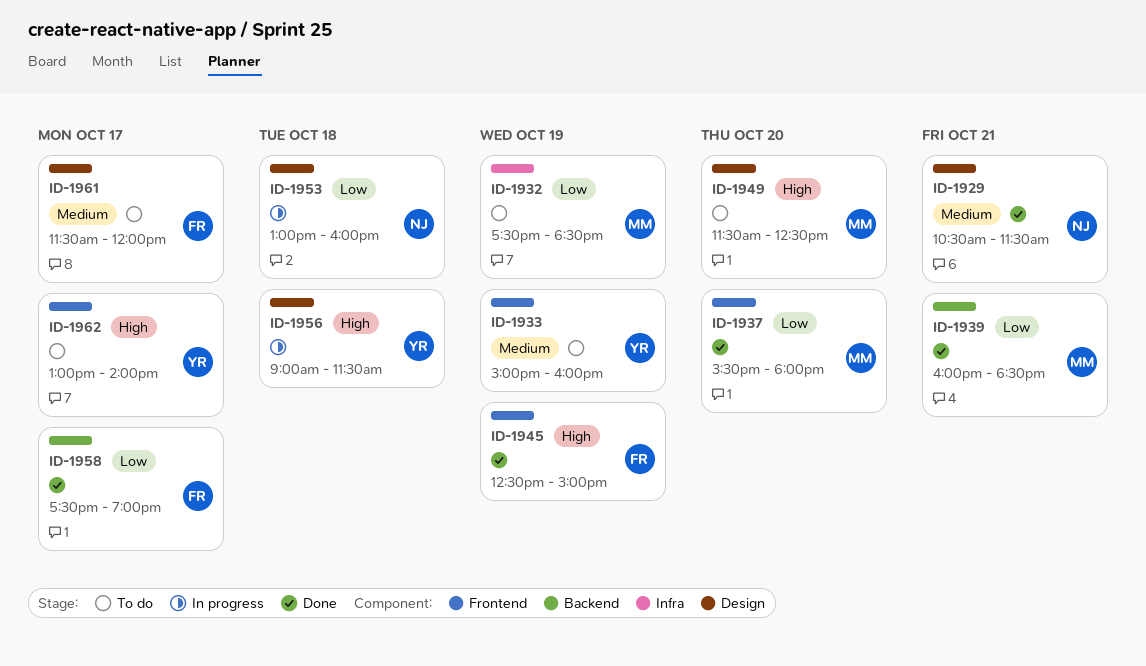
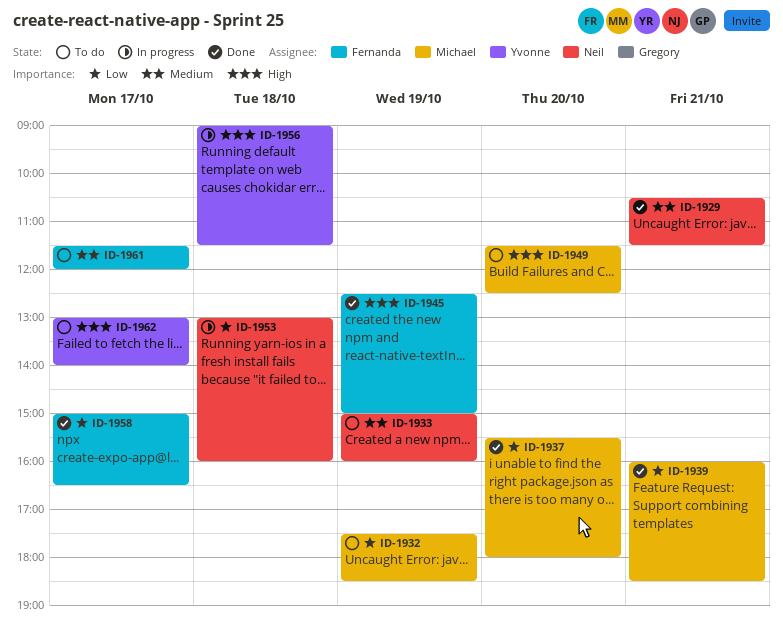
ID-1933, owner: Yvonne -> Neil
ID-1958, begins: 17:30 -> 15:00
ID-1958, ends: 19:00 -> 16:30

